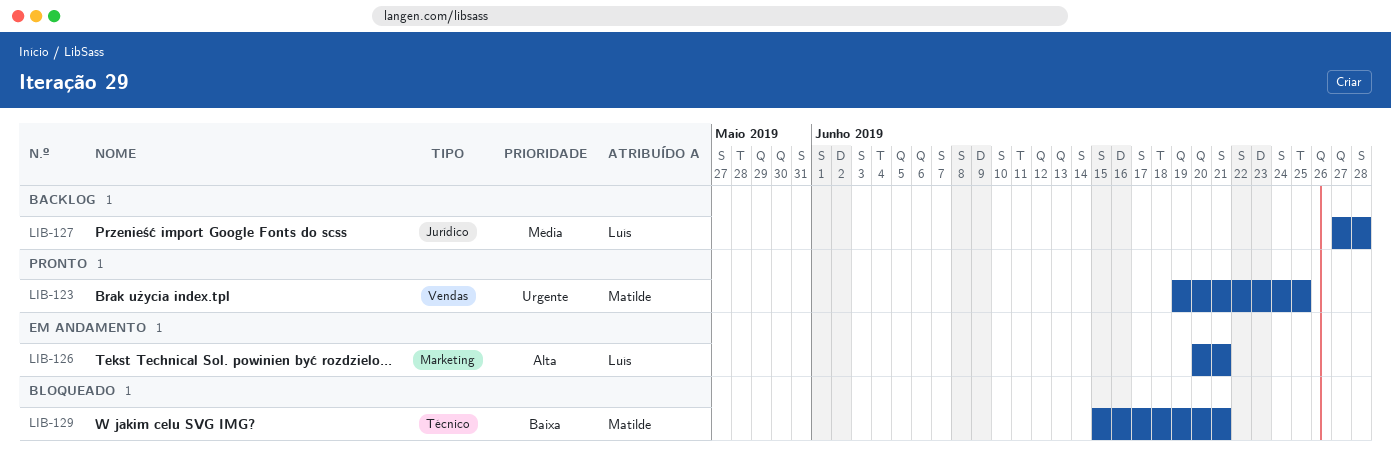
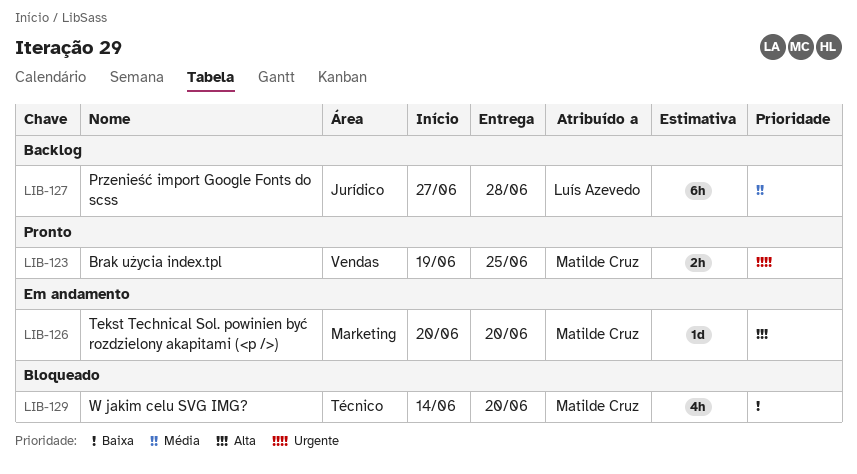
LIB-126, owner: Luís Azevedo -> Matilde Cruz
LIB-126, due: Jun 21 -> Jun 20
LIB-129, start: Jun 15 -> Jun 14
LIB-129, due: Jun 21 -> Jun 20

